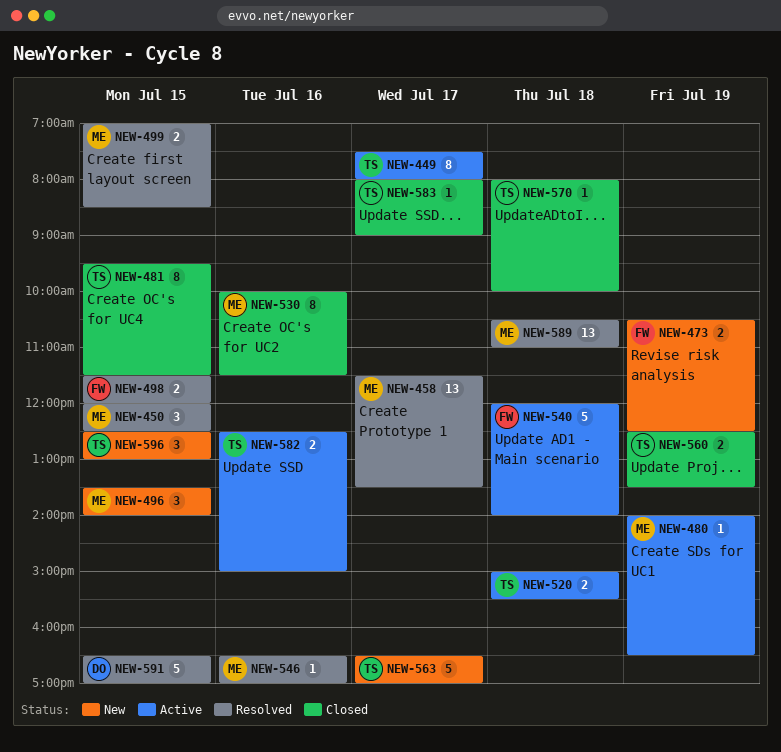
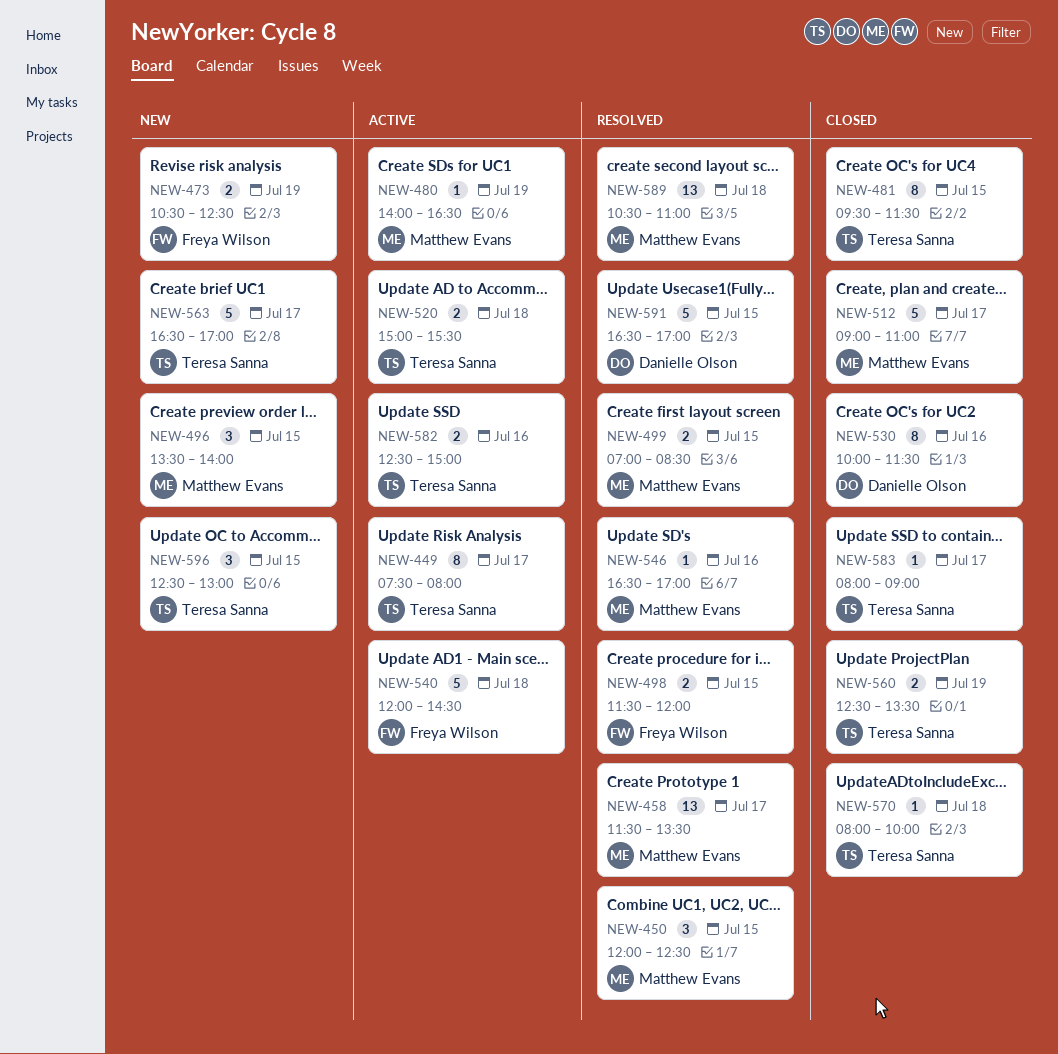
NEW-512: none -> present
NEW-530, owner: Matthew Evans -> Danielle Olson
NEW-540, ends: 14:00 -> 14:30

